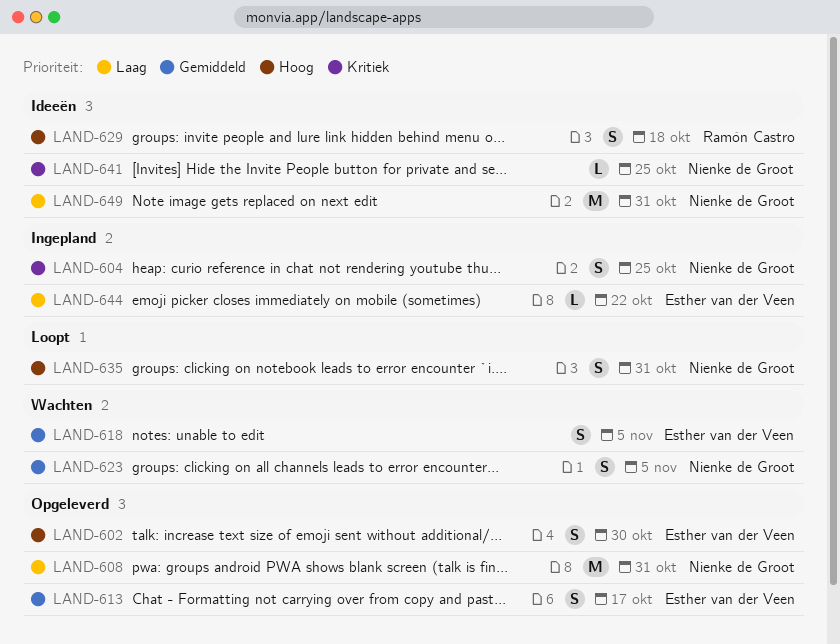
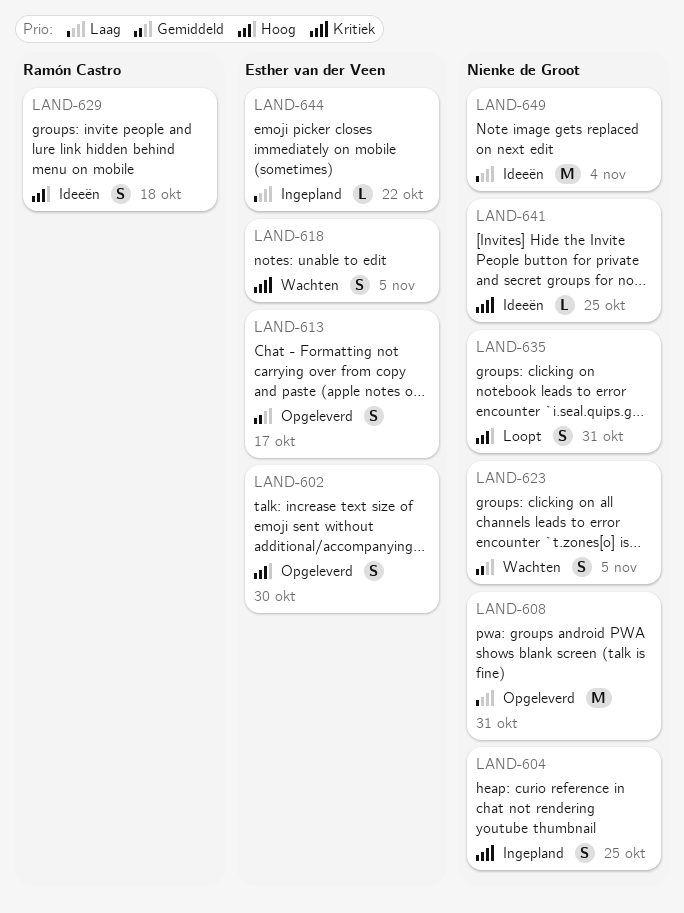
LAND-618, priority: Gemiddeld -> Kritiek
LAND-649, due: Oct 31 -> Nov 4

